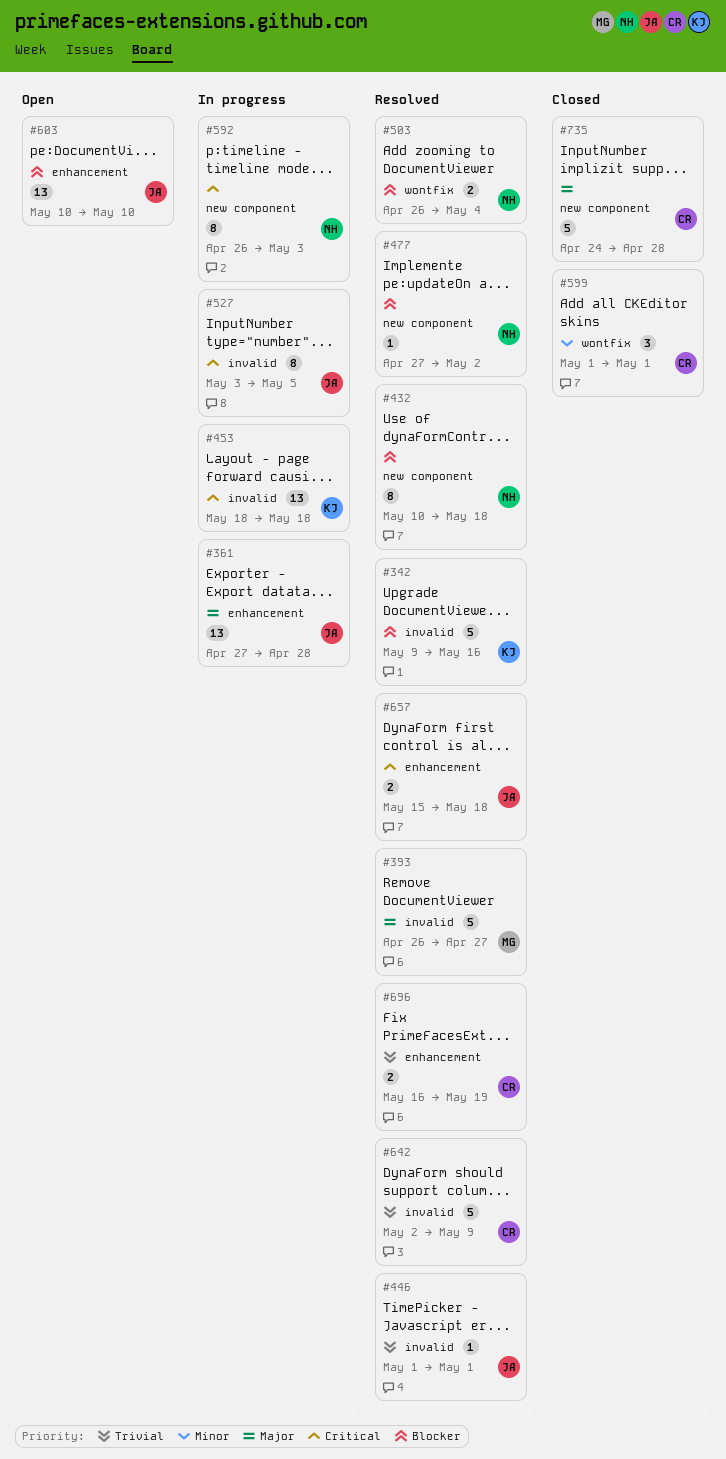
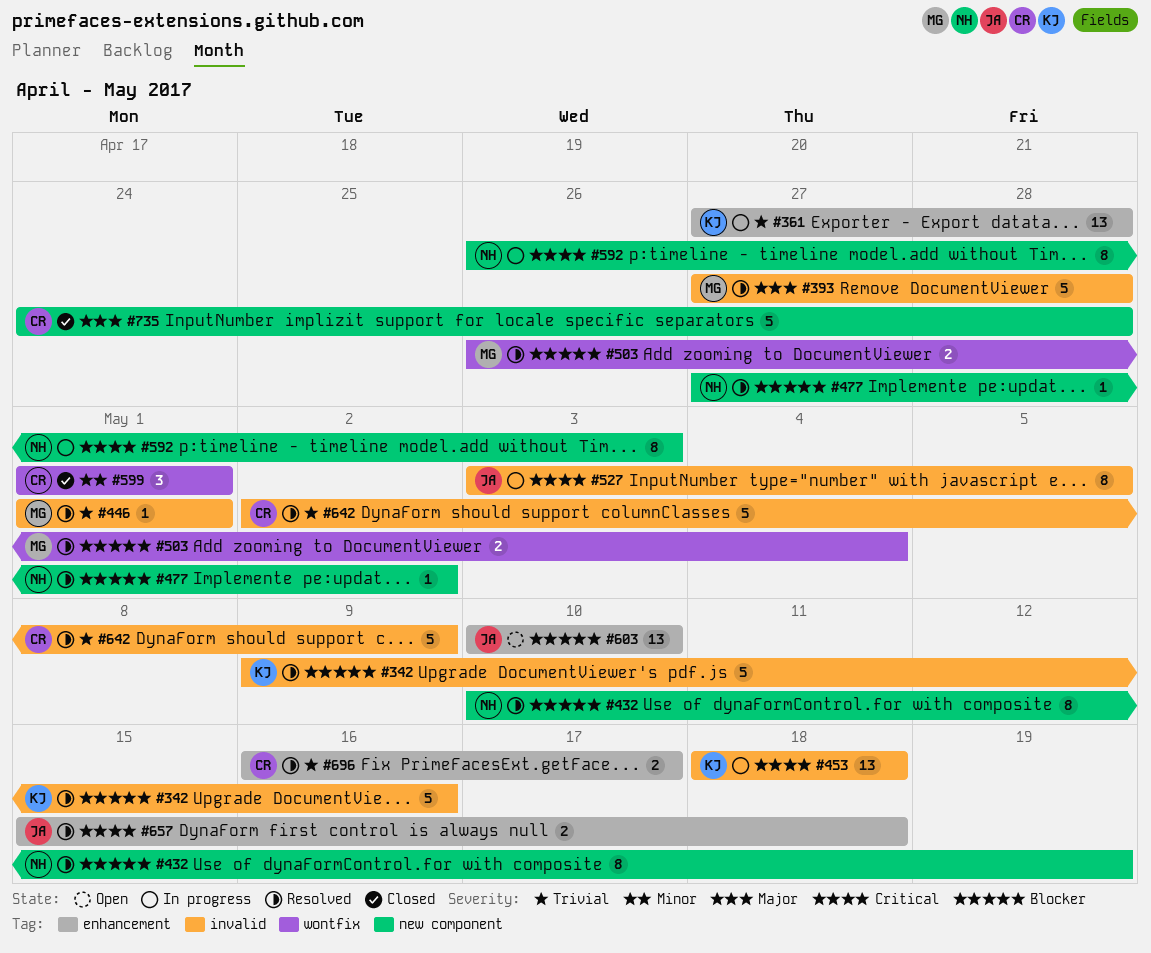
#361, owner: JA -> KJ
#361, priority: Major -> Trivial
#393, start: Apr 26 -> Apr 27
#393, due: Apr 27 -> Apr 28
#432, due: May 18 -> May 19
#446, owner: JA -> MG
#503, owner: NH -> MG
#696, due: May 19 -> May 17

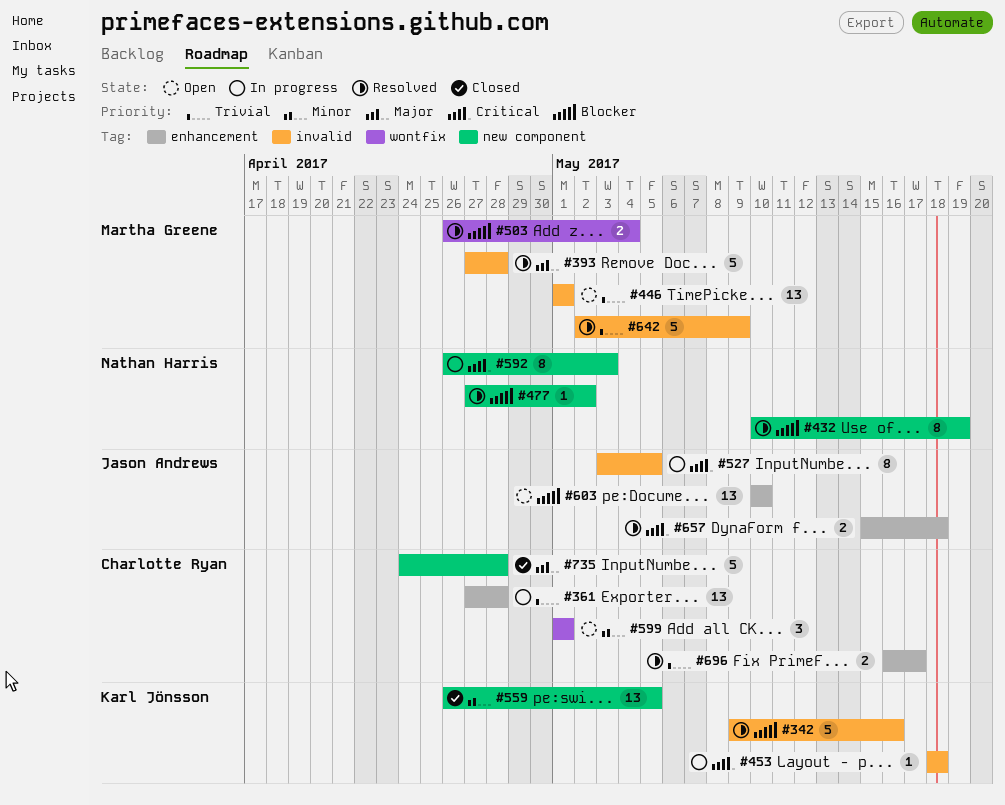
#361, owner: Karl Jönsson -> Charlotte Ryan
#446, status: Resolved -> Open
#446, estimate: 1 -> 13
#453, estimate: 13 -> 1
#559: none -> present
#599, status: Closed -> Open
#642, owner: Charlotte Ryan -> Martha Greene

